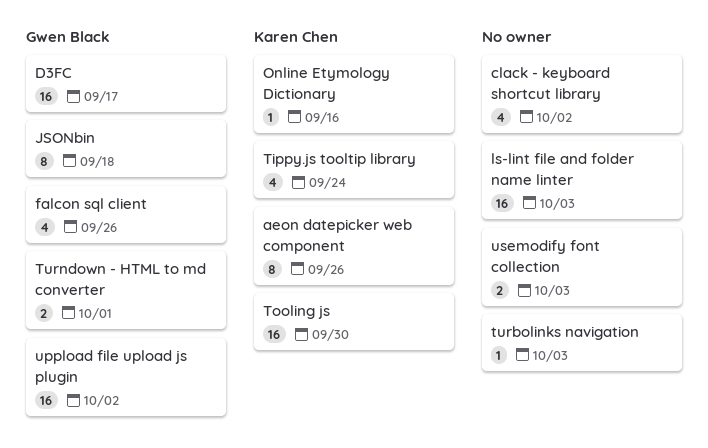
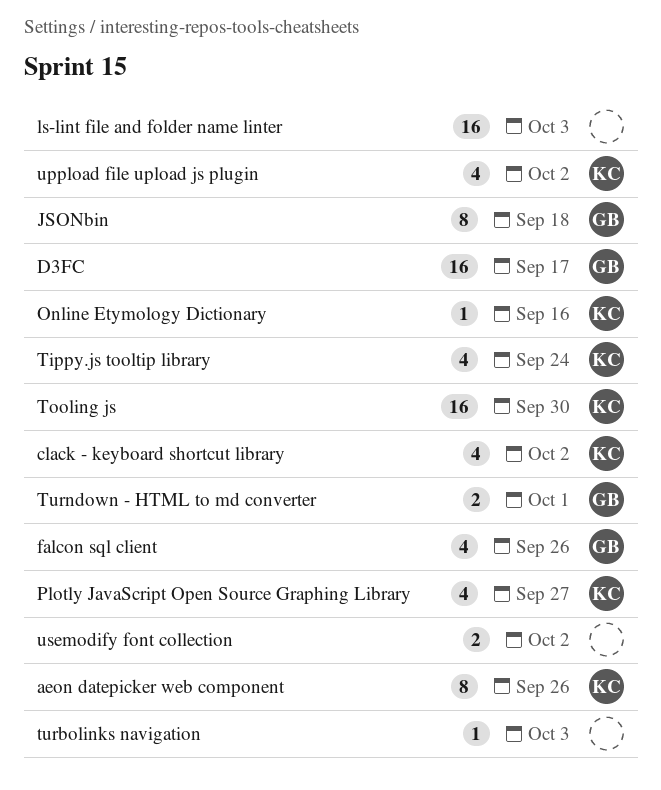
clack - keyboard shortcut library, owner: none -> Karen Chen
Plotly JavaScript Open Source Graphing Library: none -> present
uppload file upload js plugin, owner: Gwen Black -> Karen Chen
uppload file upload js plugin, estimate: 16 -> 4
usemodify font collection, due: Oct 3 -> Oct 2

